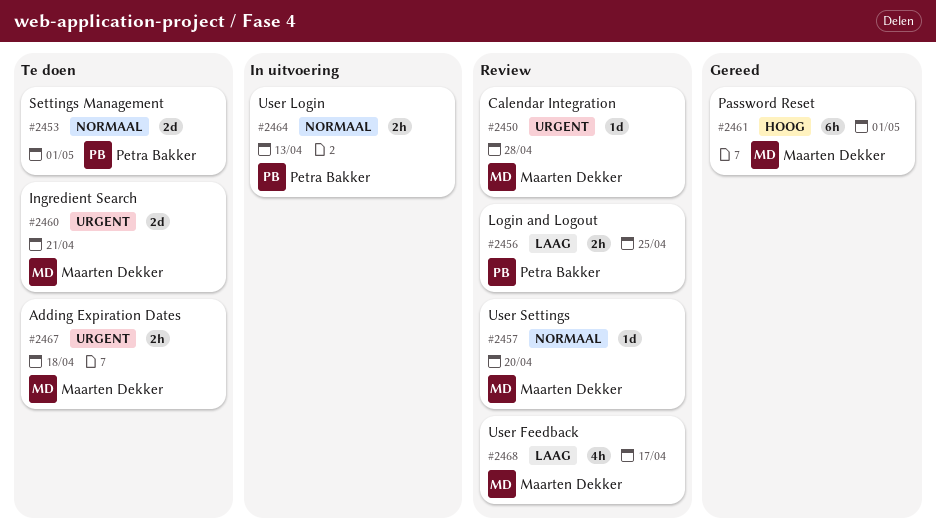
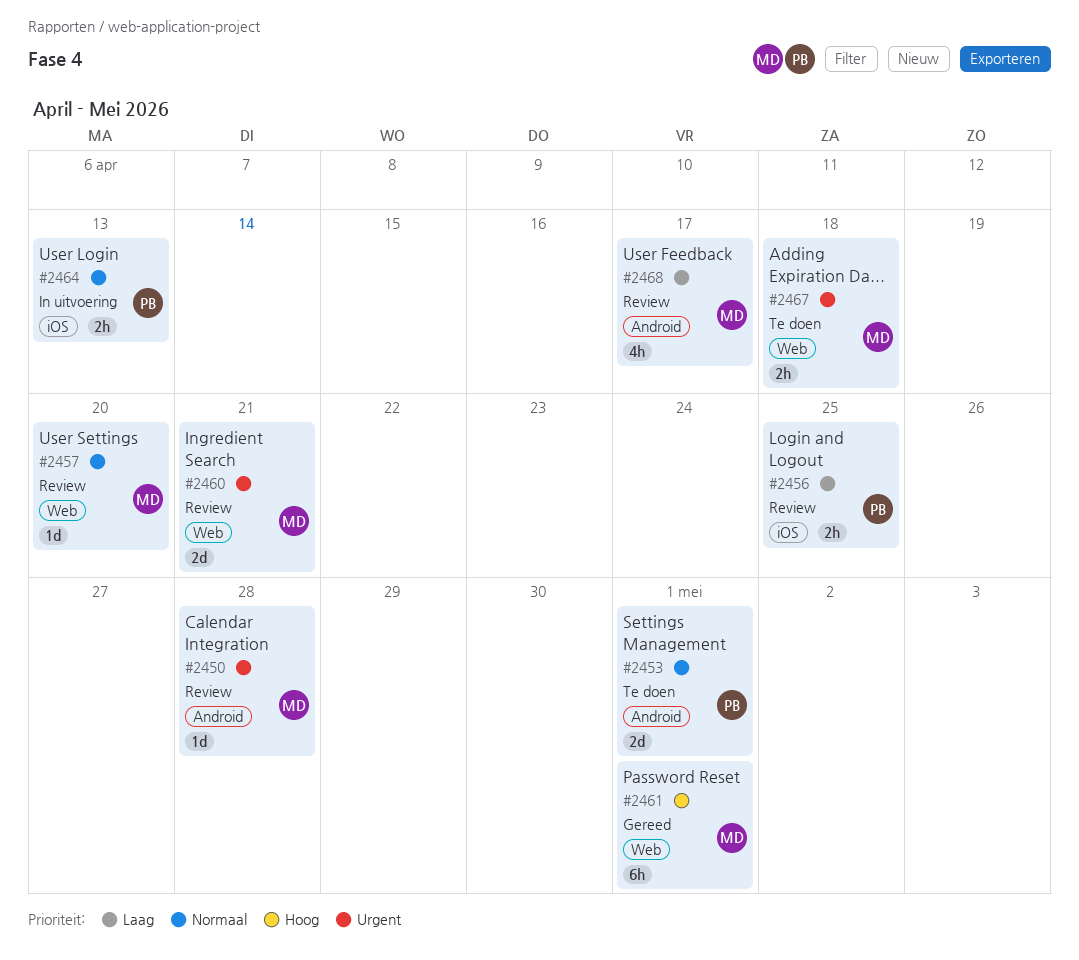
#2460, status: Te doen -> Review

